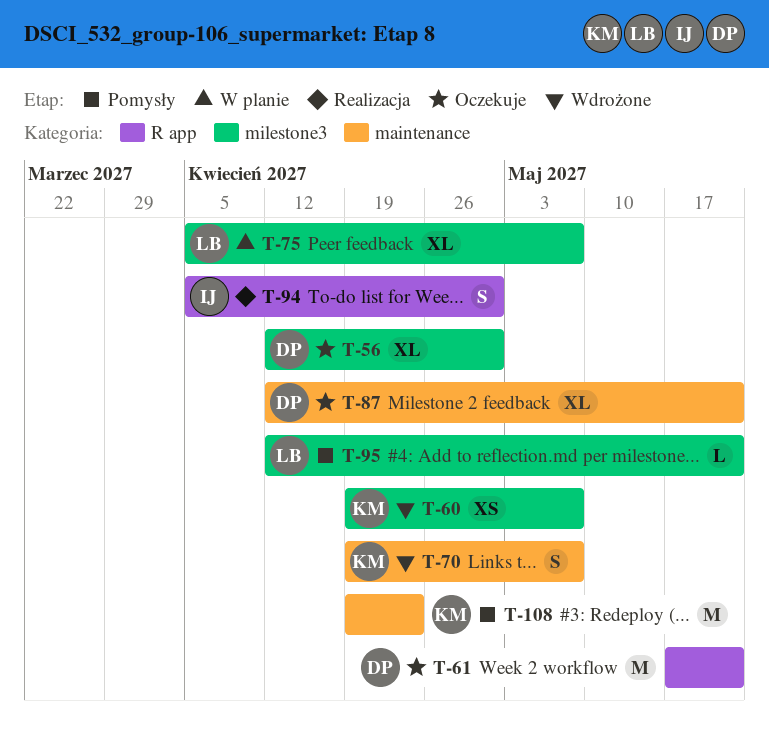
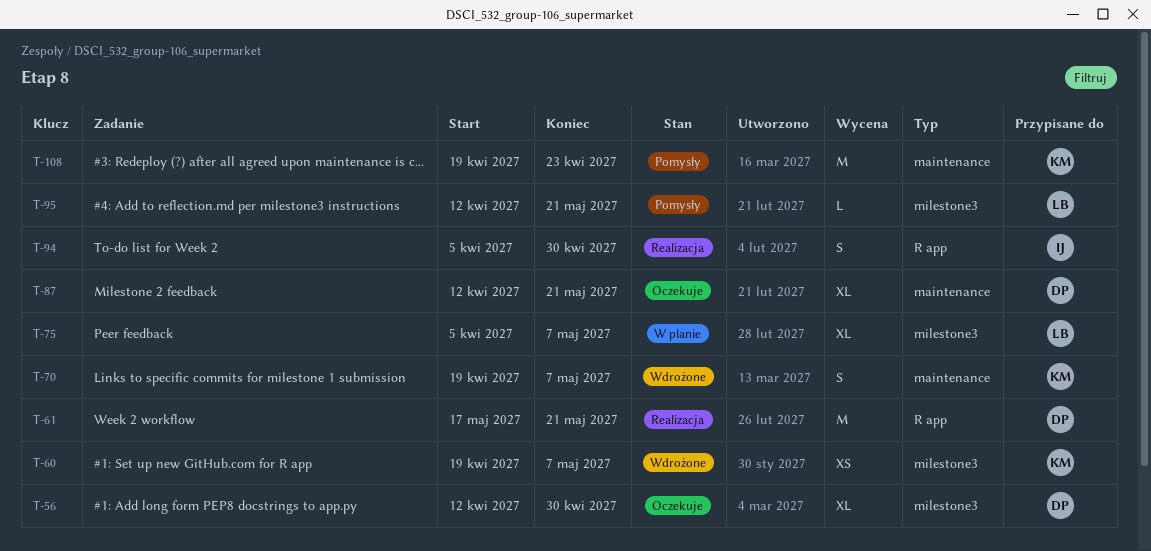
T-61, status: Oczekuje -> Realizacja

